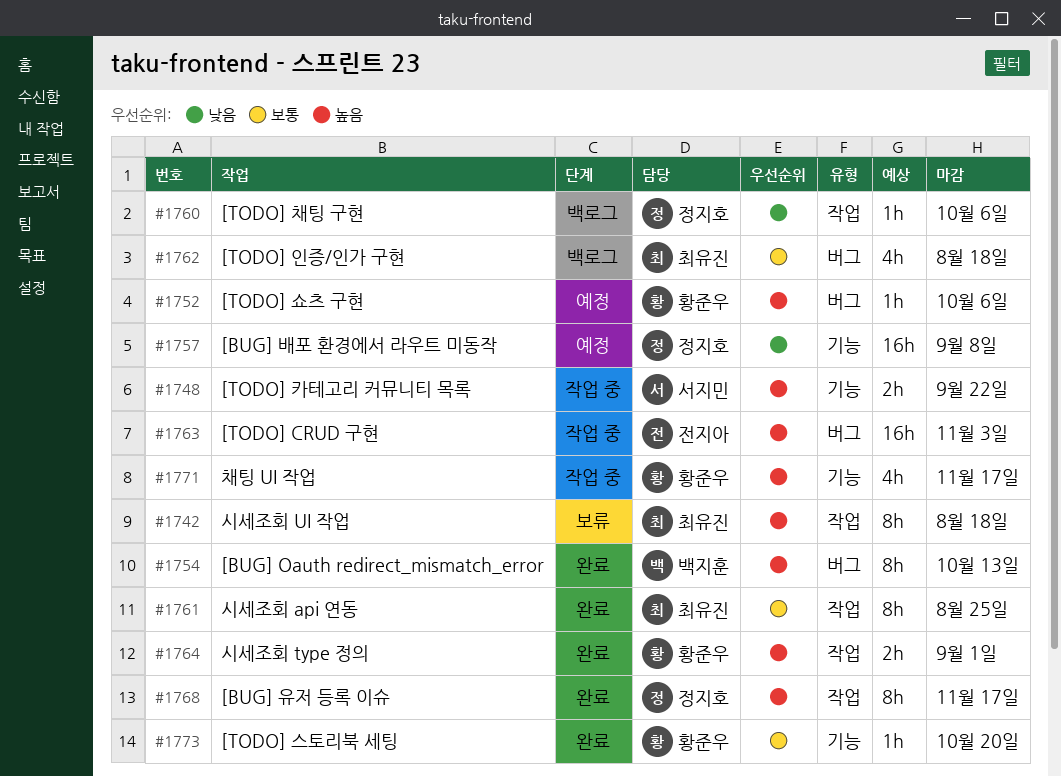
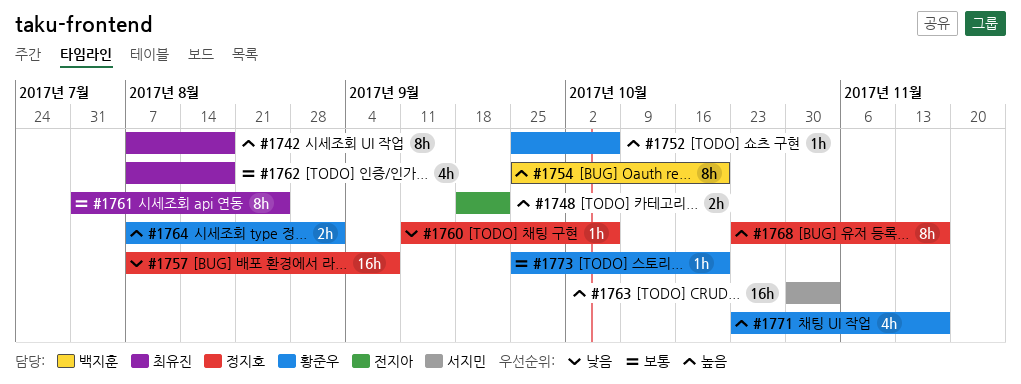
#1748, owner: 서지민 -> 전지아
#1754, due: Oct 13 -> Oct 20
#1763, owner: 전지아 -> 서지민

